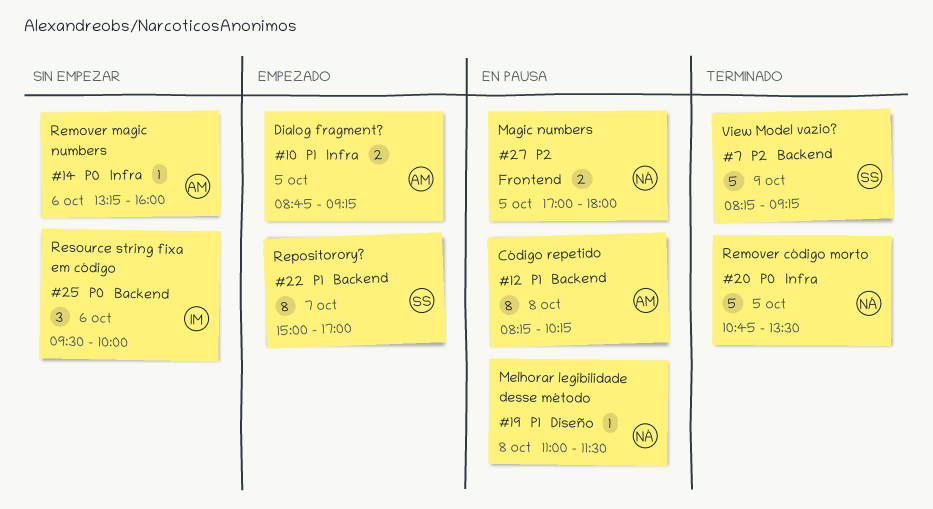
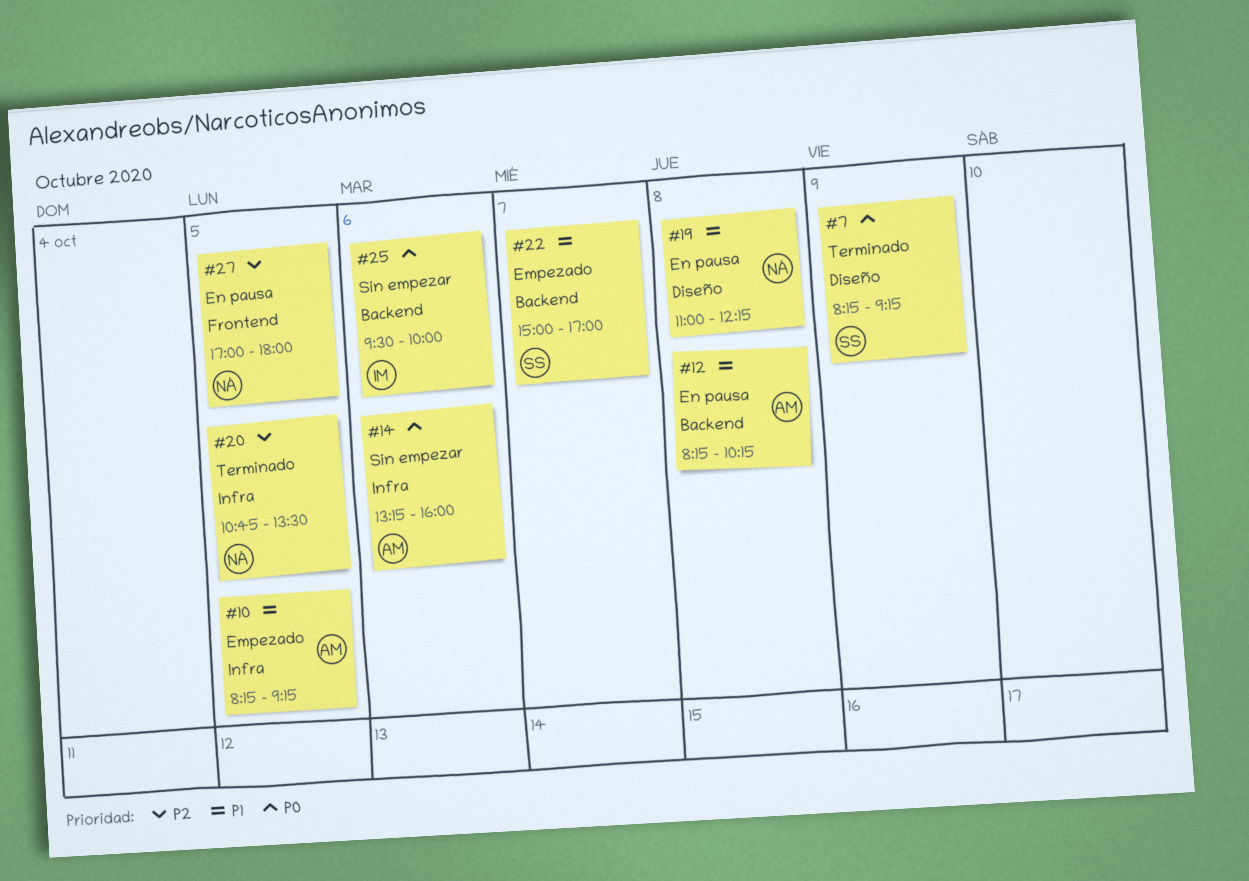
#7, priority: P2 -> P0
#7, label: Backend -> Diseño
#10, begins: 08:45 -> 08:15
#19, ends: 11:30 -> 12:15
#20, priority: P0 -> P2

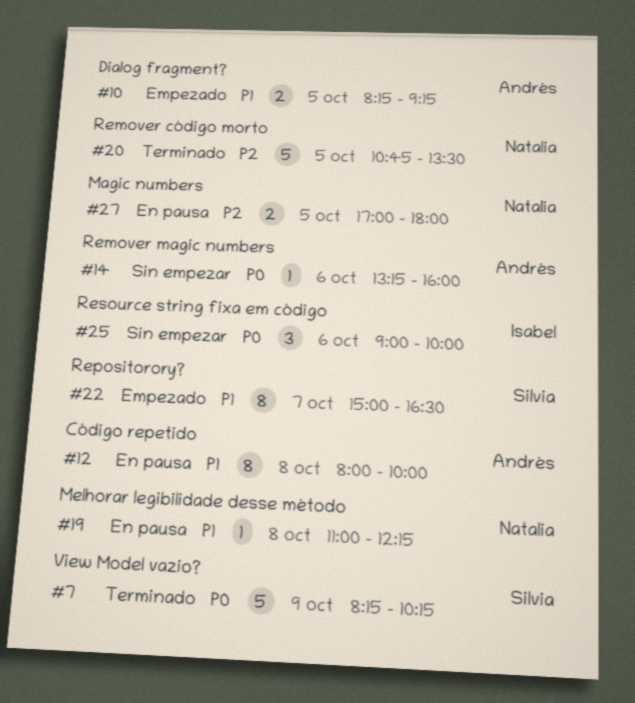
#7, ends: 09:15 -> 10:15
#12, begins: 08:15 -> 08:00
#12, ends: 10:15 -> 10:00
#22, ends: 17:00 -> 16:30
#25, begins: 09:30 -> 09:00

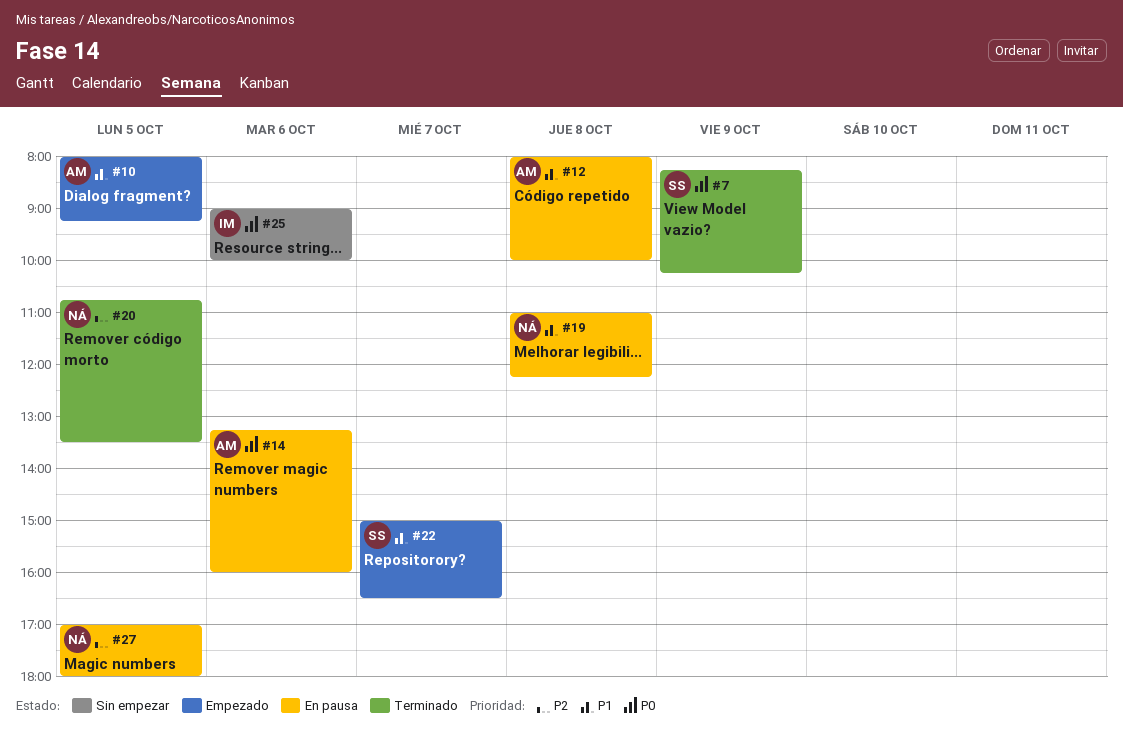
#10, begins: 08:15 -> 08:00
#14, status: Sin empezar -> En pausa

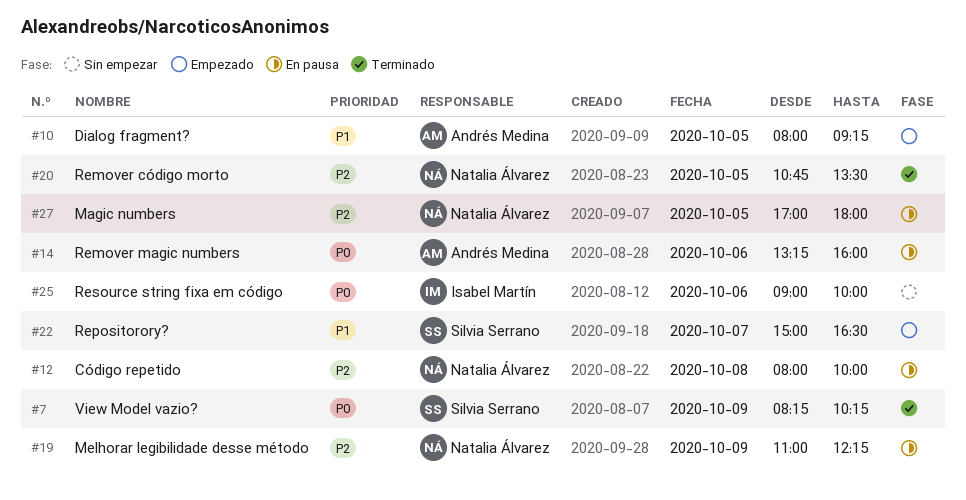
#12, owner: Andrés Medina -> Natalia Álvarez
#12, priority: P1 -> P2
#19, priority: P1 -> P2
#19, day: Oct 8 -> Oct 9

